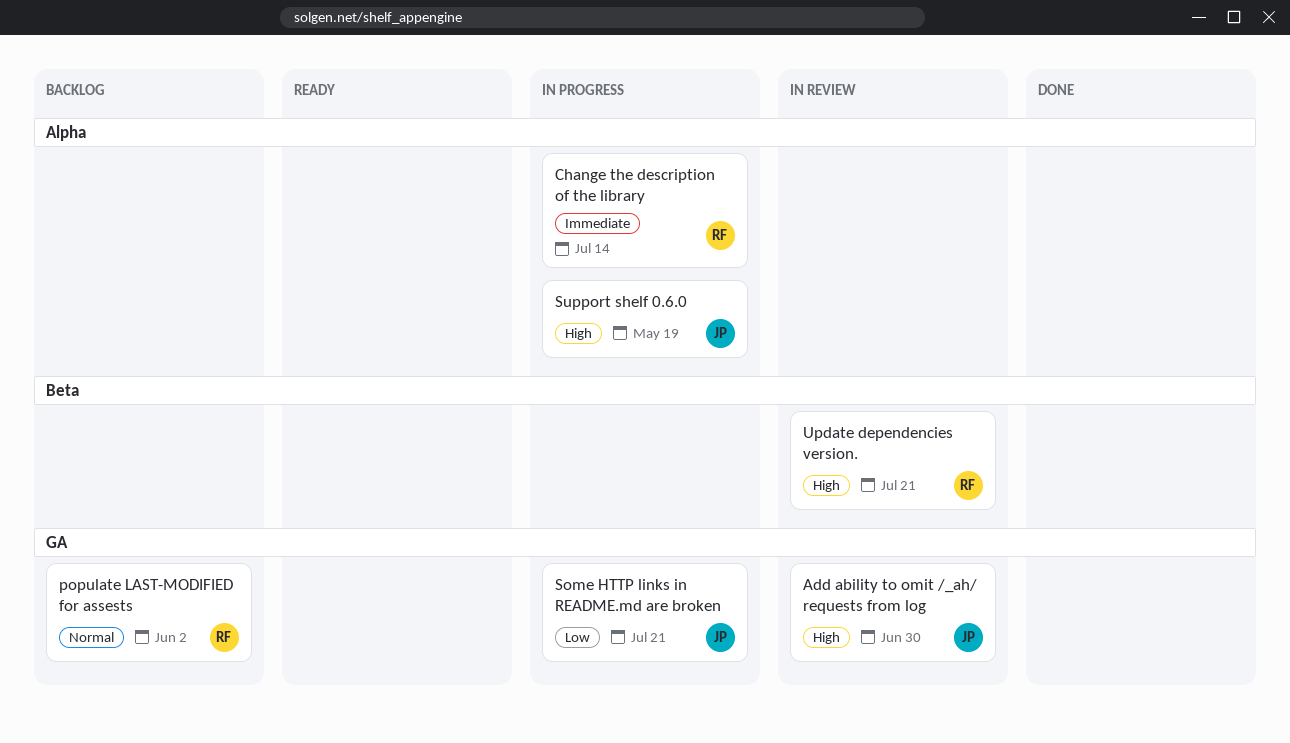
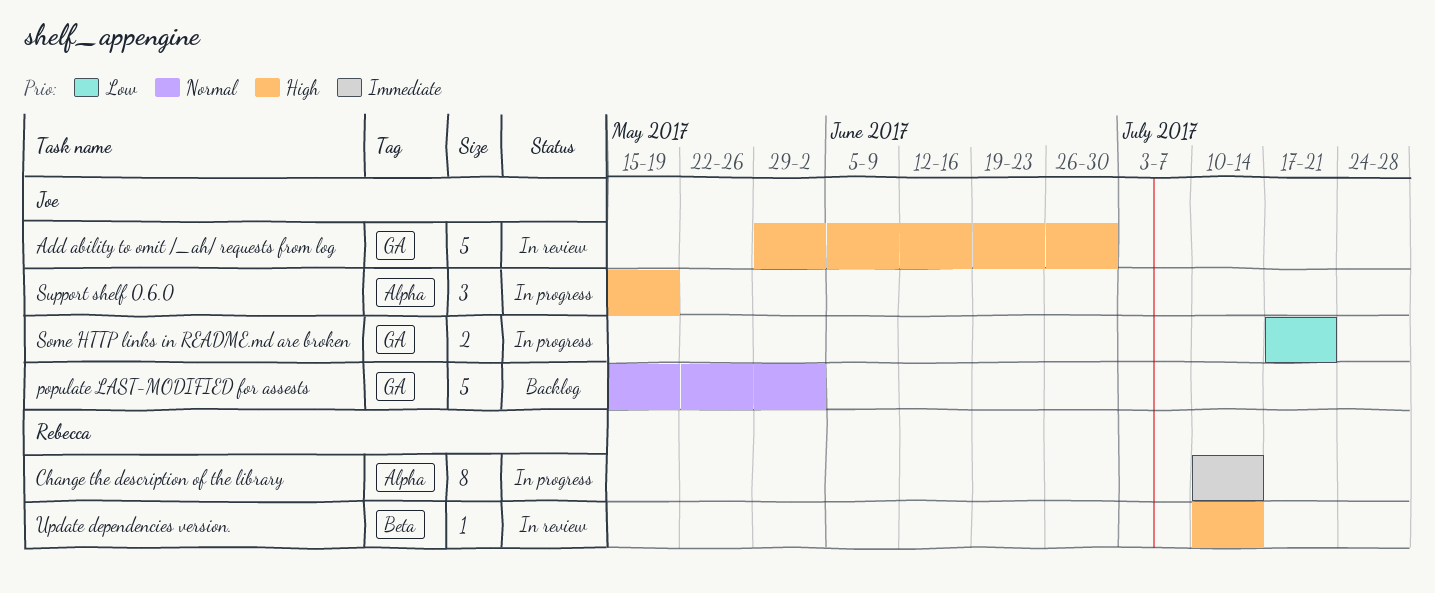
populate LAST-MODIFIED for assests, owner: Rebecca -> Joe
Update dependencies version., due: Jul 21 -> Jul 14

